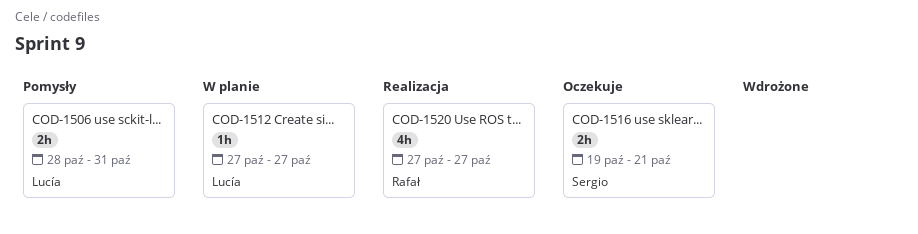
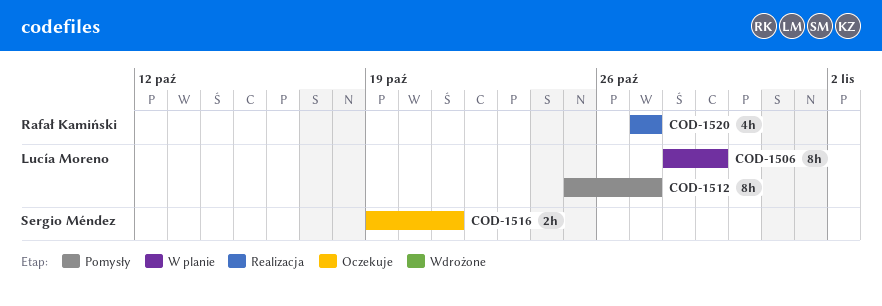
COD-1506, status: Pomysły -> W planie
COD-1506, estimate: 2h -> 8h
COD-1506, due: Oct 31 -> Oct 29
COD-1512, status: W planie -> Pomysły
COD-1512, estimate: 1h -> 8h
COD-1512, start: Oct 27 -> Oct 25

